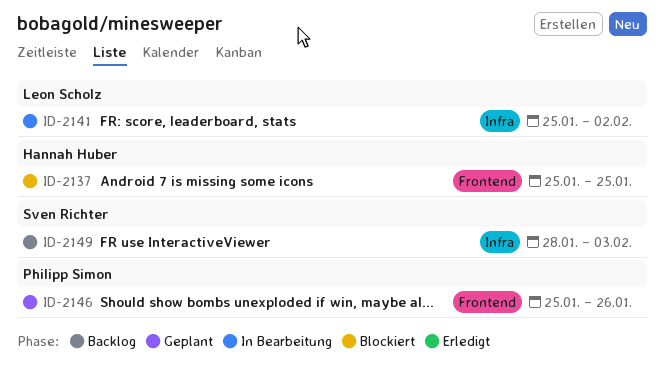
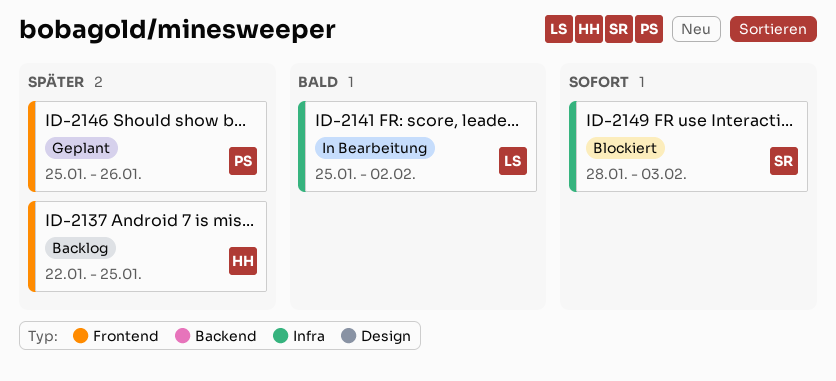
ID-2137, status: Blockiert -> Backlog
ID-2137, start: Jan 25 -> Jan 22
ID-2149, status: Backlog -> Blockiert

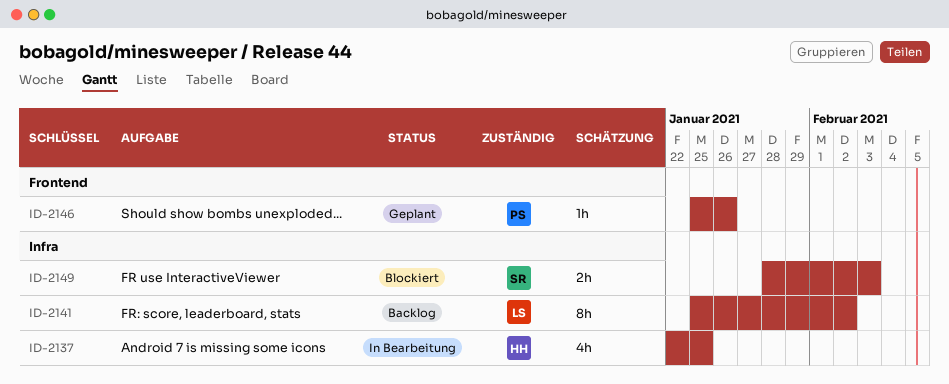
ID-2137, status: Backlog -> In Bearbeitung
ID-2137, label: Frontend -> Infra
ID-2141, status: In Bearbeitung -> Backlog

